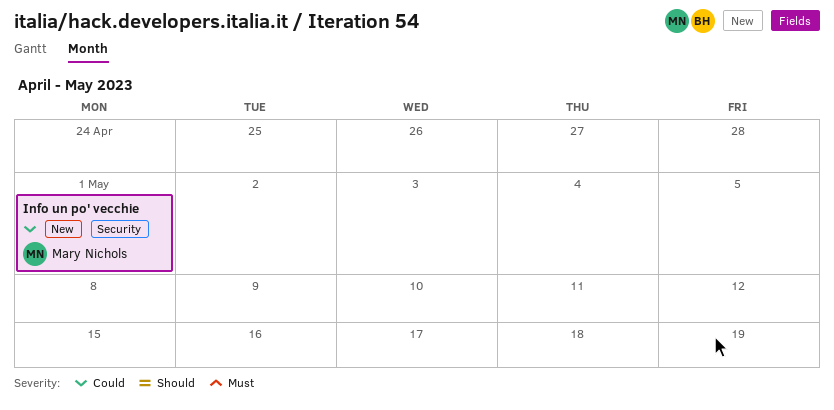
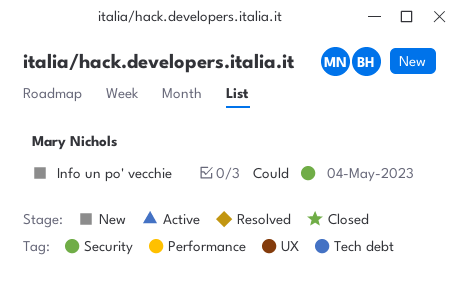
Info un po' vecchie, due: May 1 -> May 4

